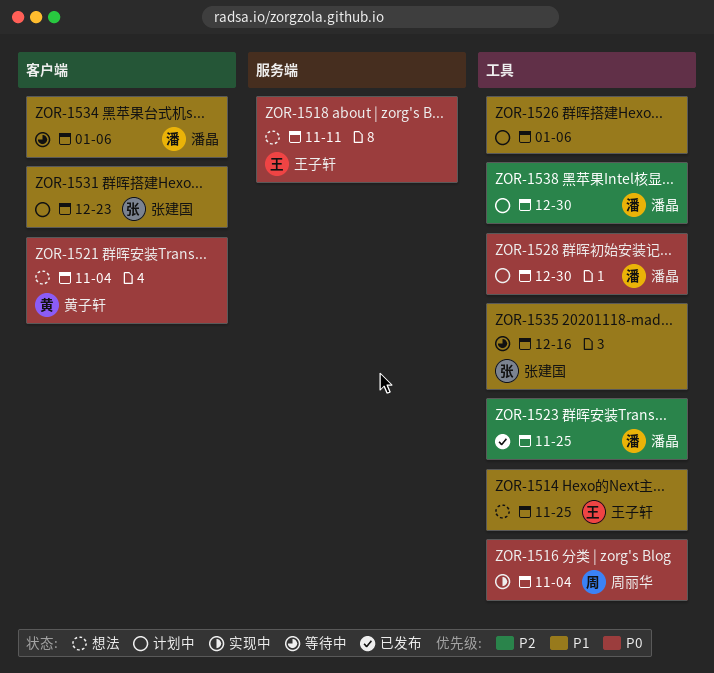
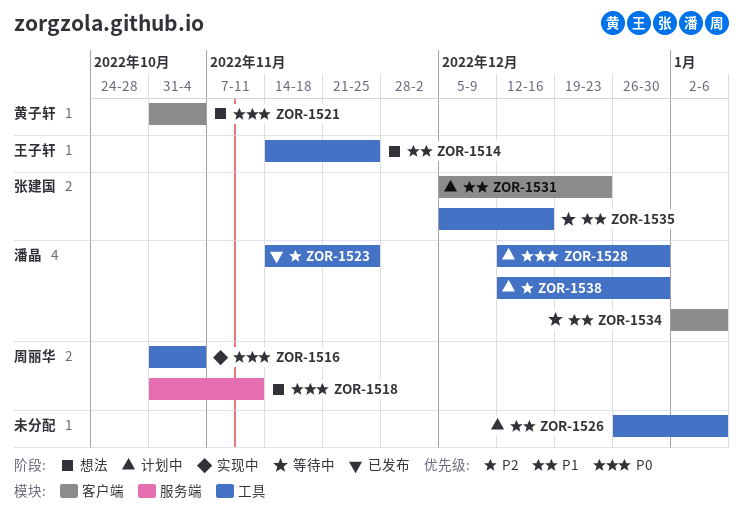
ZOR-1518, owner: 王子轩 -> 周丽华

